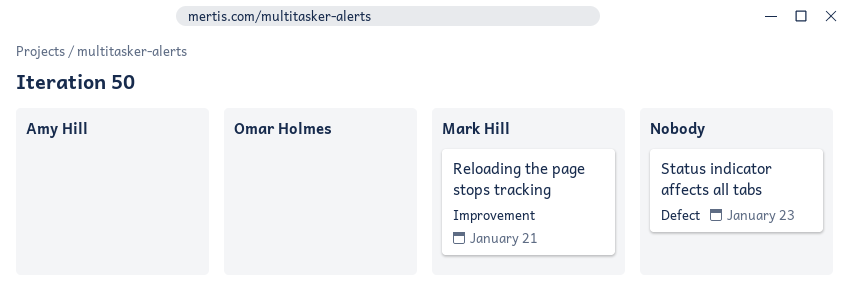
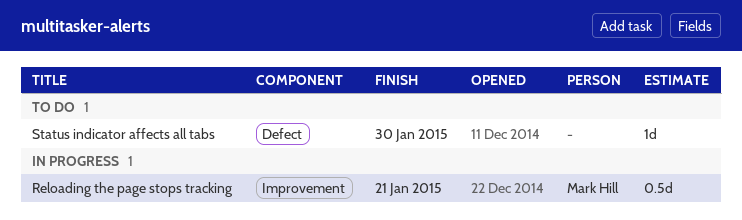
Status indicator affects all tabs, due: Jan 23 -> Jan 30

